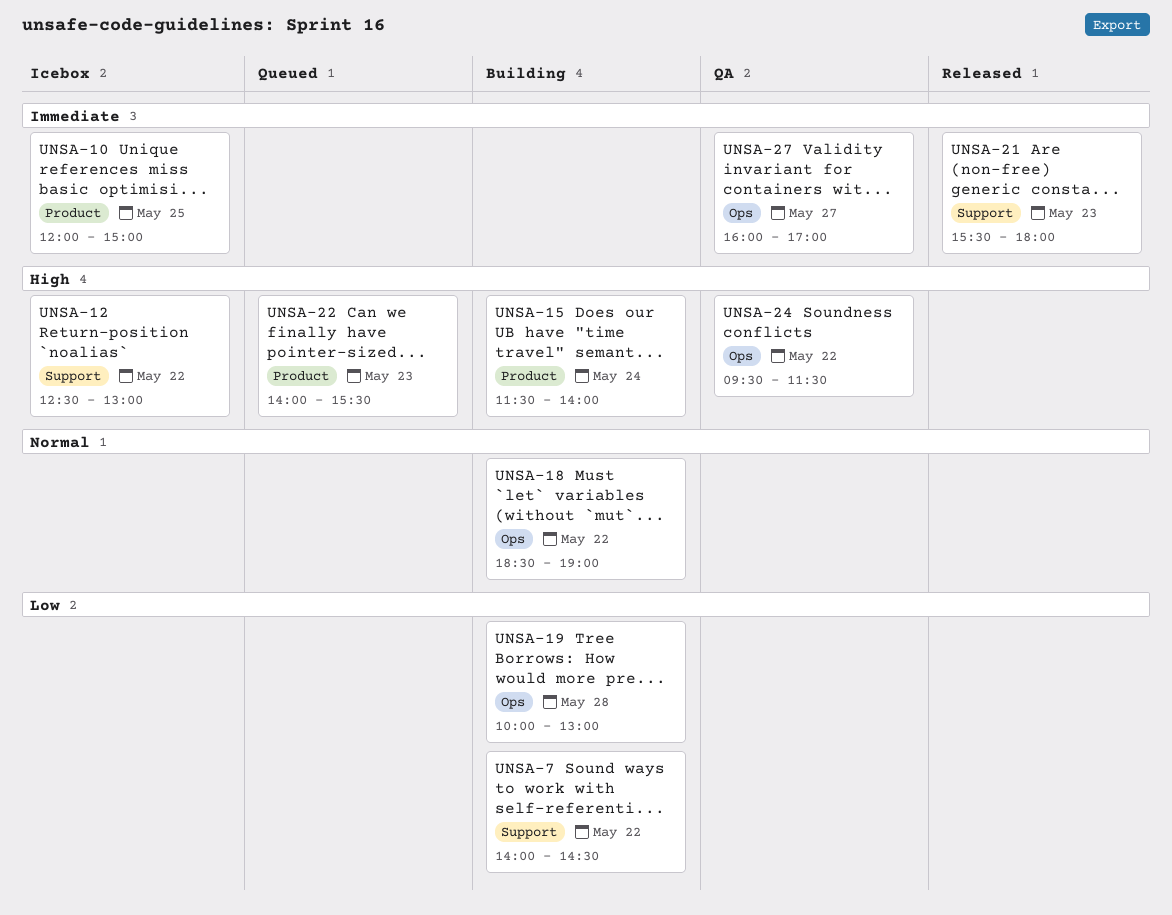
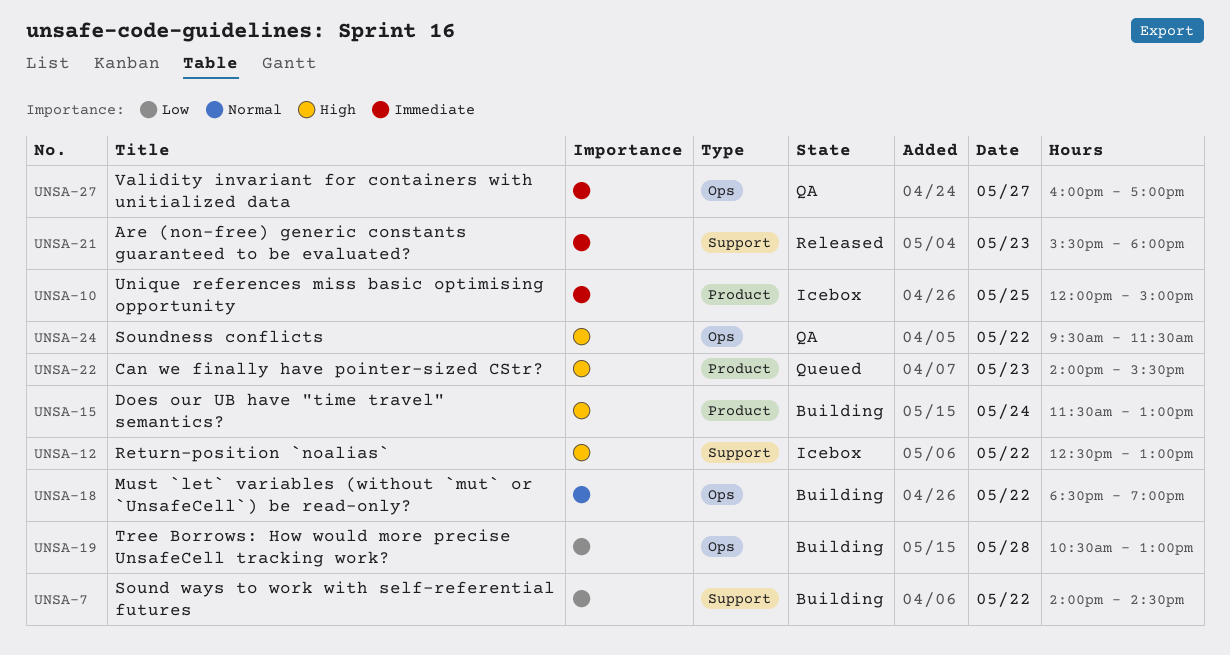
UNSA-15, ends: 14:00 -> 13:00
UNSA-19, begins: 10:00 -> 10:30

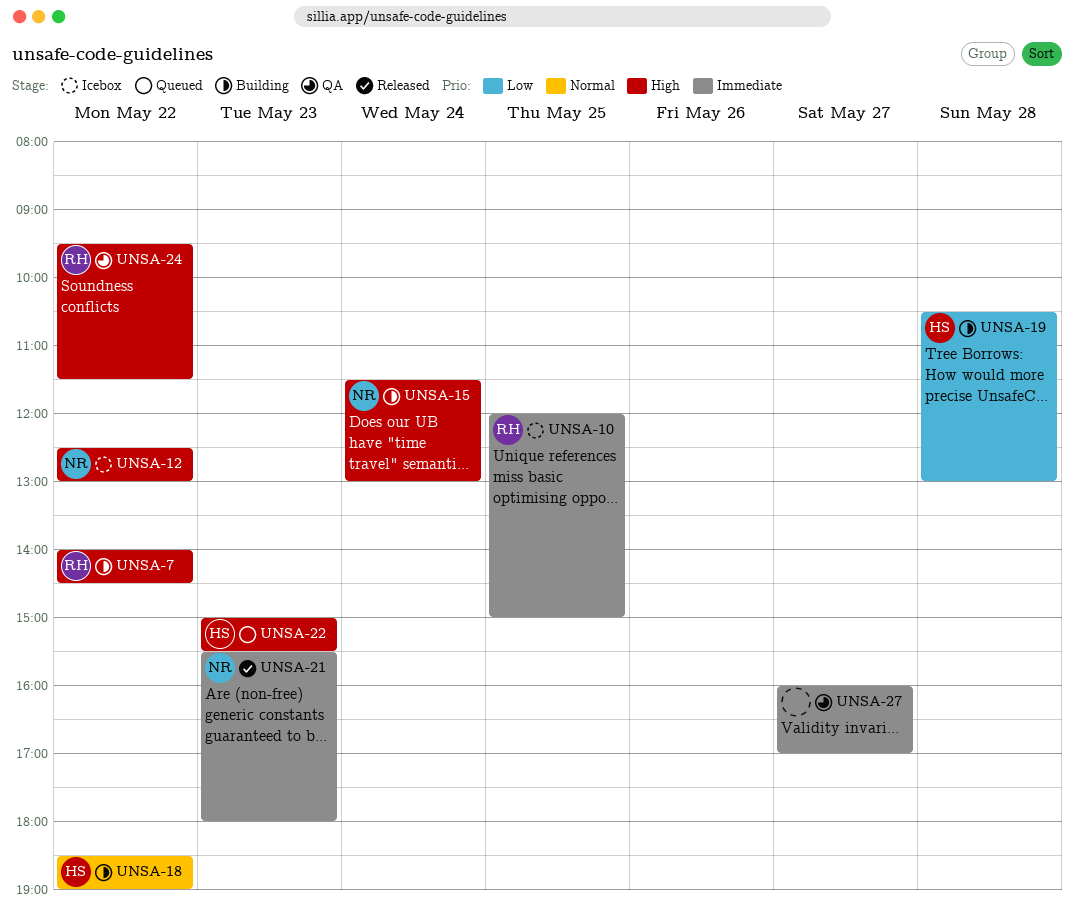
UNSA-7, priority: Low -> High
UNSA-22, begins: 14:00 -> 15:00

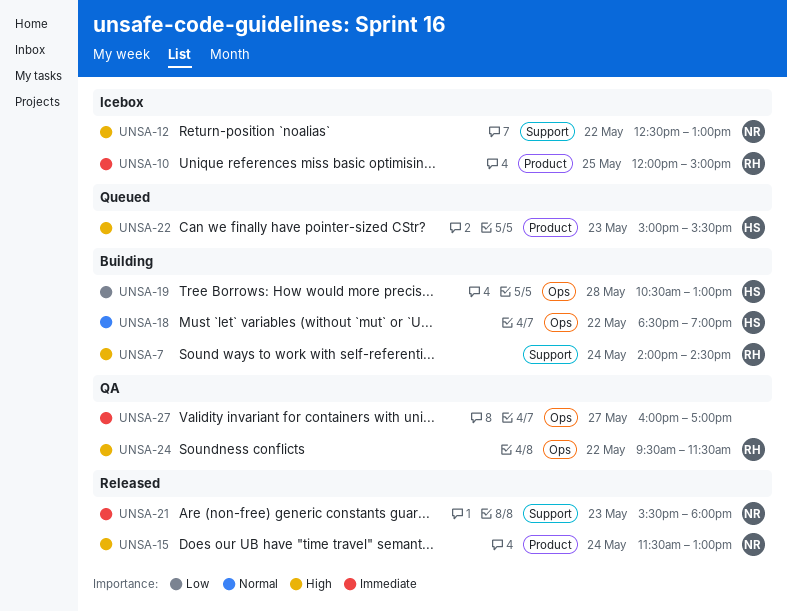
UNSA-7, day: May 22 -> May 24
UNSA-15, status: Building -> Released

